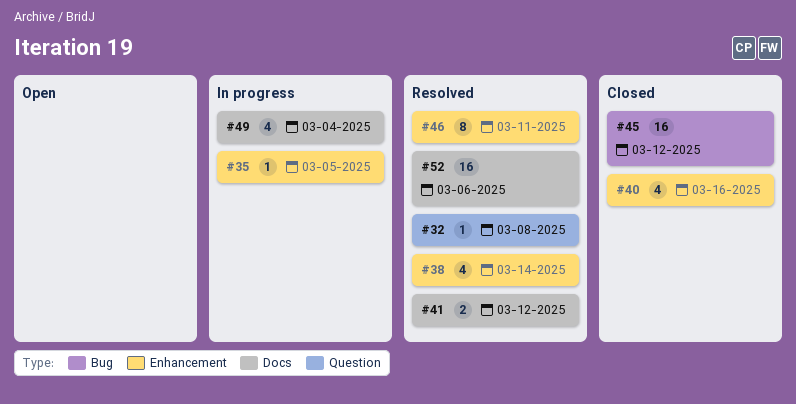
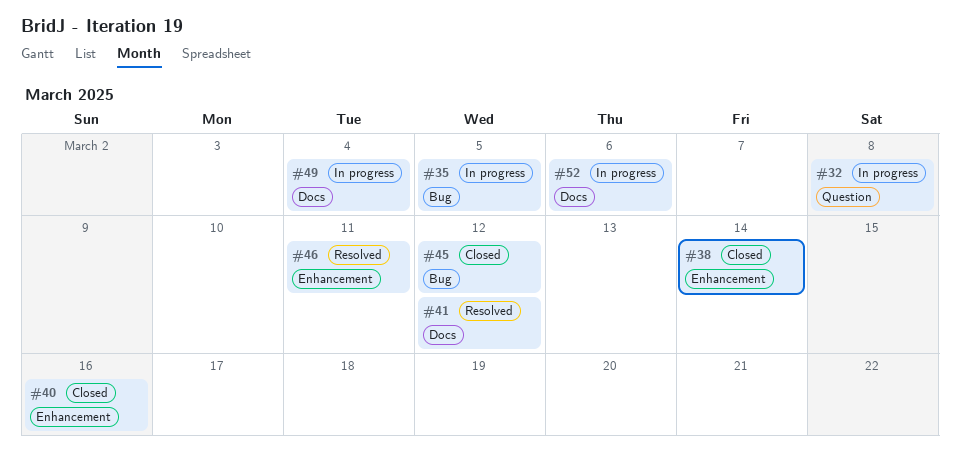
#32, status: Resolved -> In progress
#35, label: Enhancement -> Bug
#38, status: Resolved -> Closed
#52, status: Resolved -> In progress

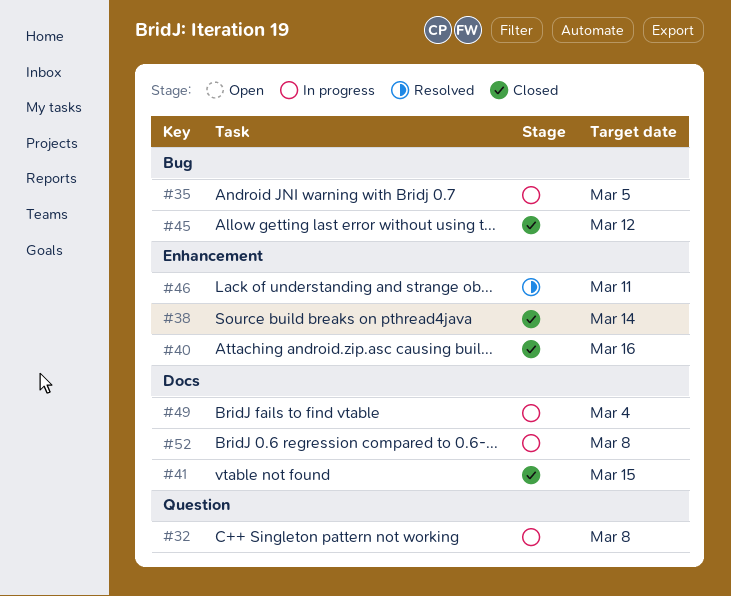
#41, status: Resolved -> Closed
#41, due: Mar 12 -> Mar 15
#52, due: Mar 6 -> Mar 8

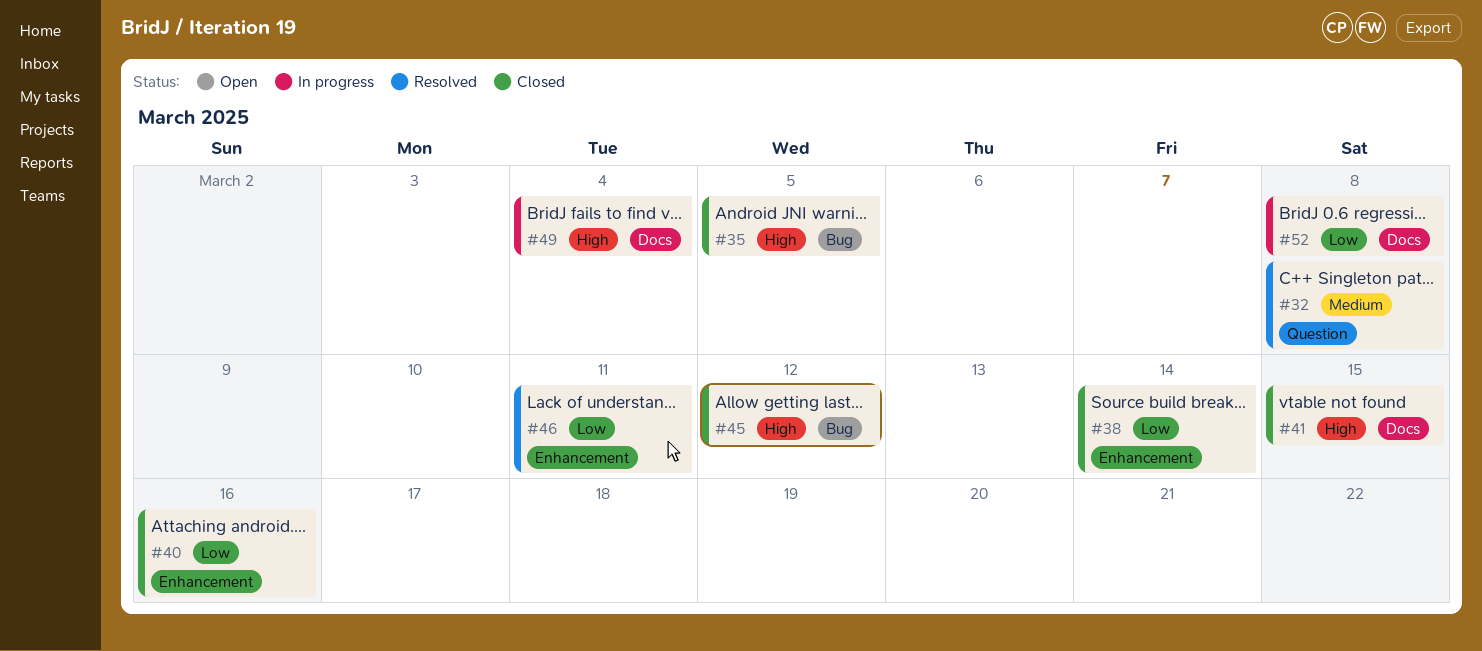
#32, status: In progress -> Resolved
#35, status: In progress -> Closed

